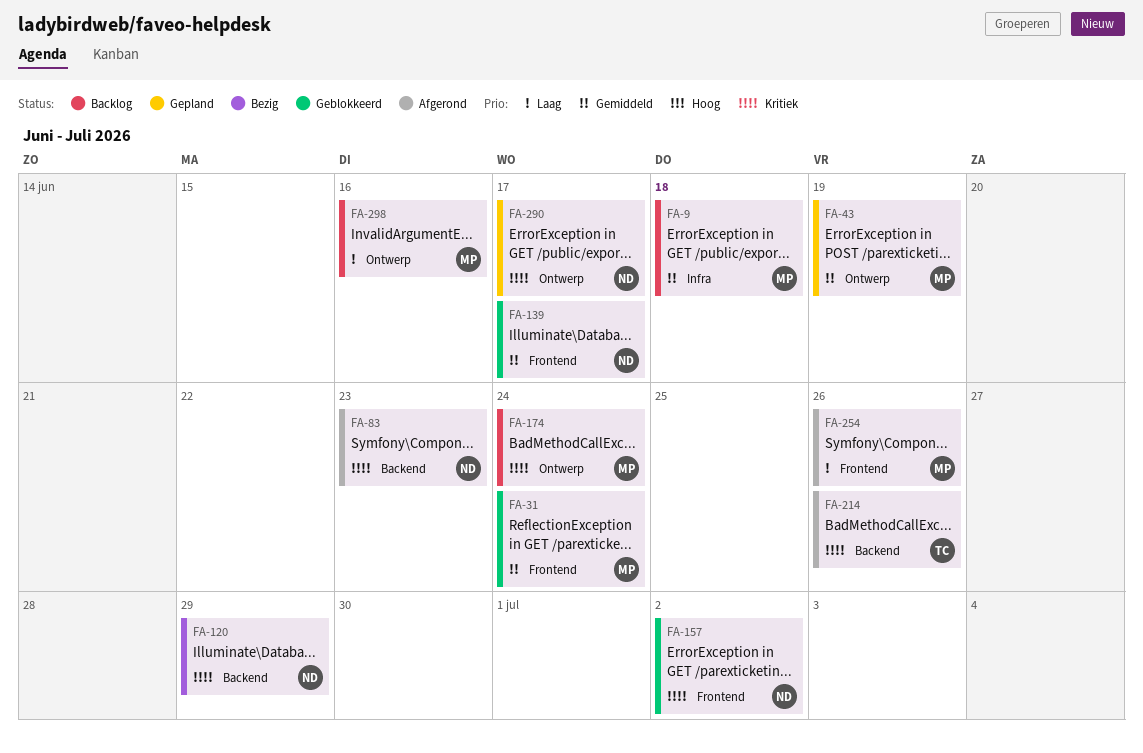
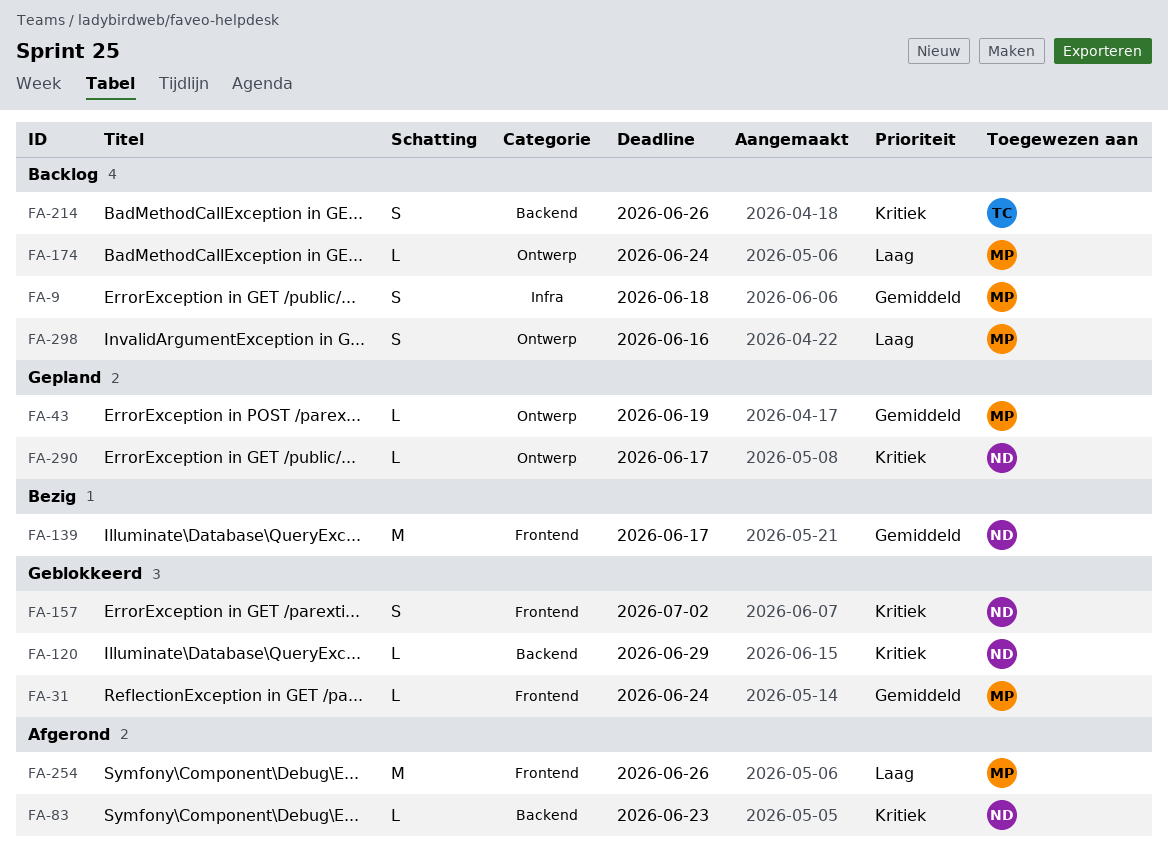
FA-120, status: Bezig -> Geblokkeerd
FA-139, status: Geblokkeerd -> Bezig
FA-174, priority: Kritiek -> Laag
FA-214, status: Afgerond -> Backlog

